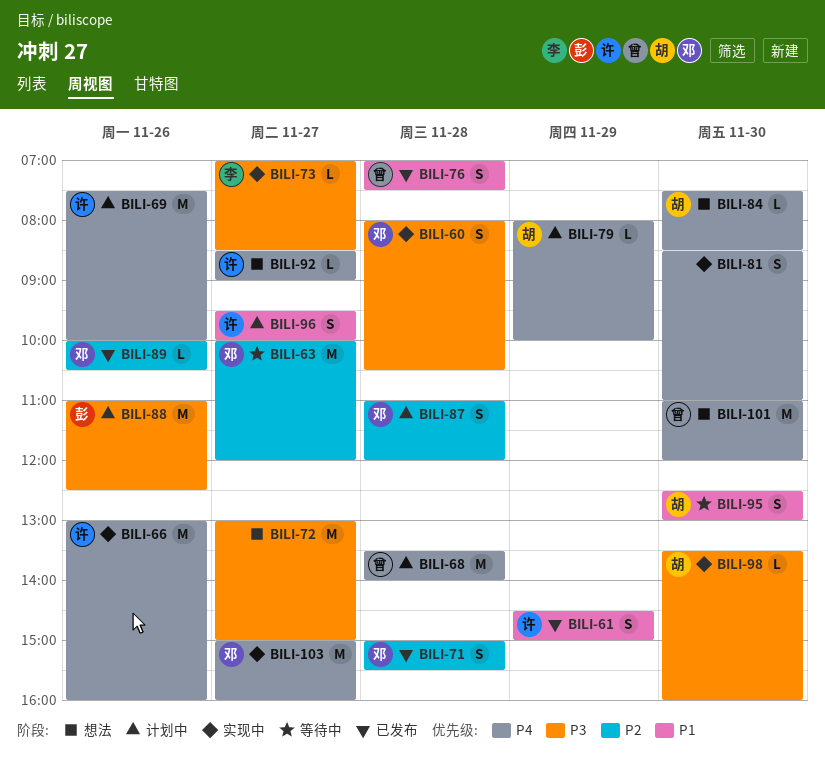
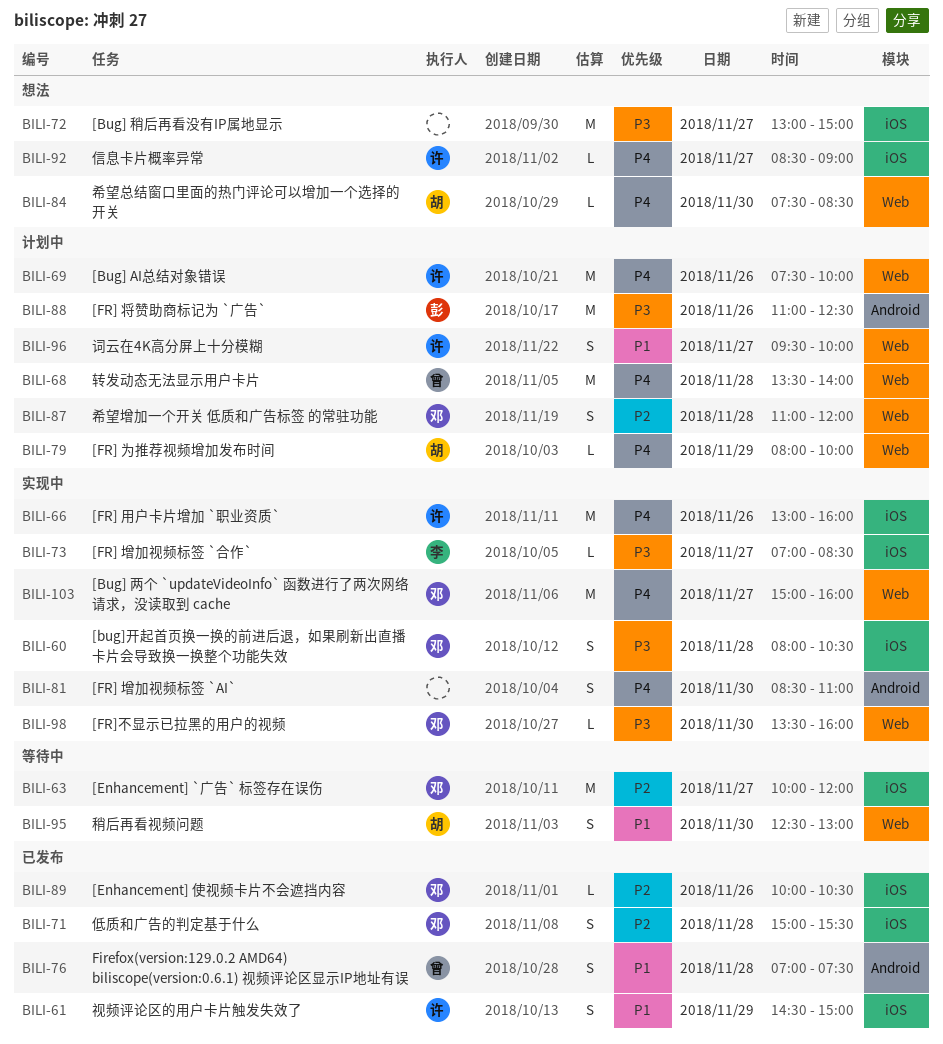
BILI-98, owner: 胡 -> 邓
BILI-101: present -> none

